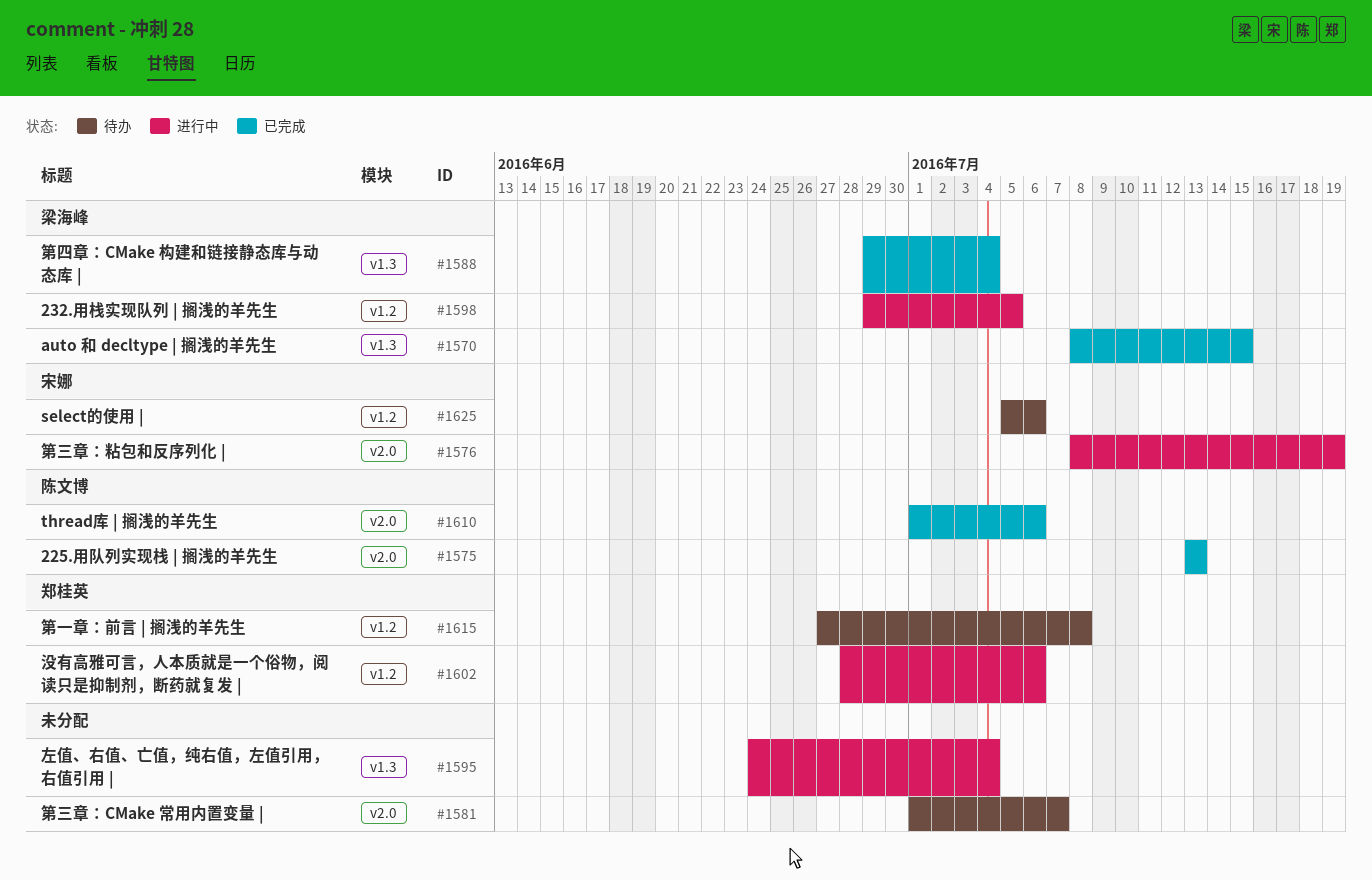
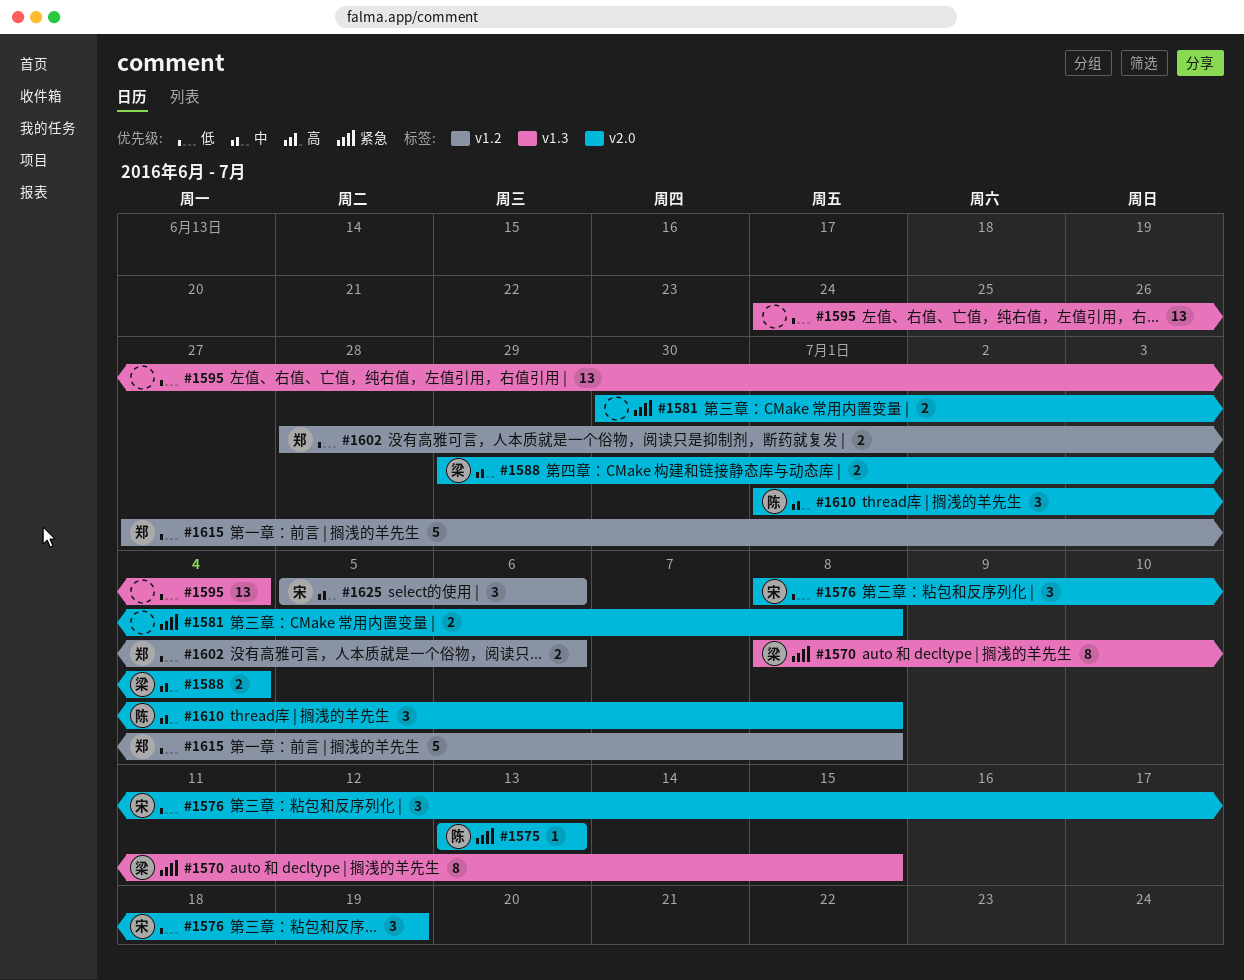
#1581, start: Jul 1 -> Jun 30
#1581, due: Jul 7 -> Jul 8
#1588, label: v1.3 -> v2.0
#1598: present -> none
#1610, due: Jul 6 -> Jul 8

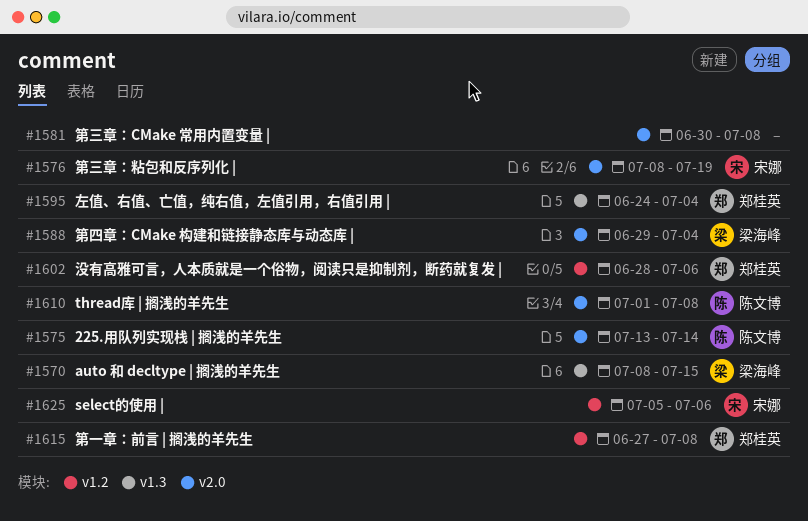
#1575, due: Jul 13 -> Jul 14
#1595, owner: none -> 郑桂英

